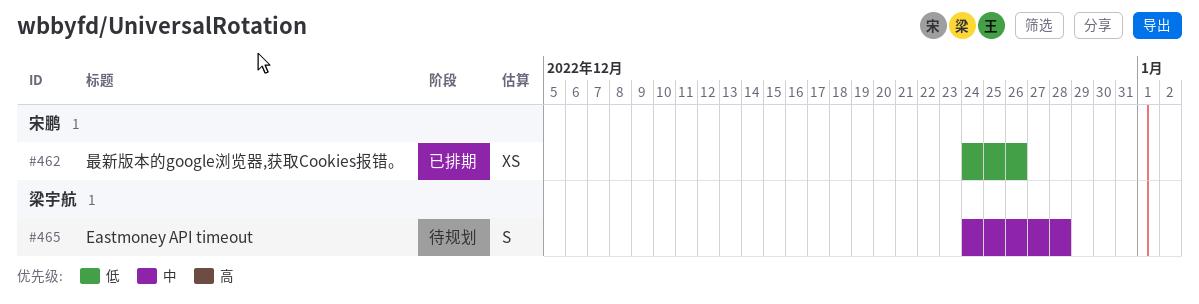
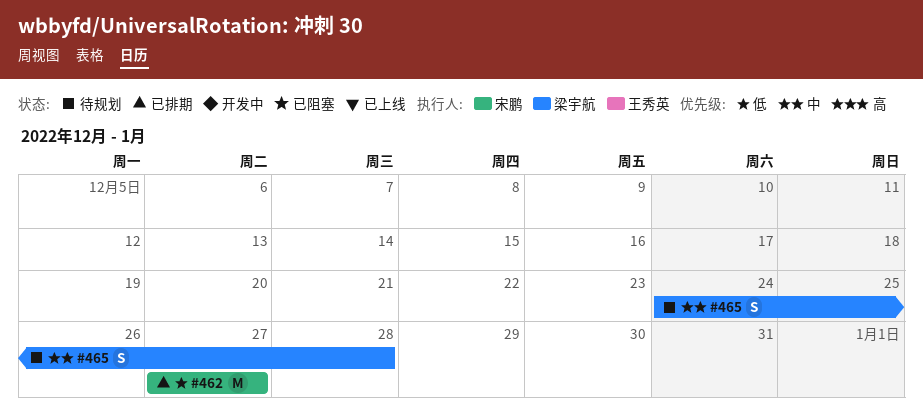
#462, estimate: XS -> M
#462, start: Dec 24 -> Dec 27
#462, due: Dec 26 -> Dec 27

